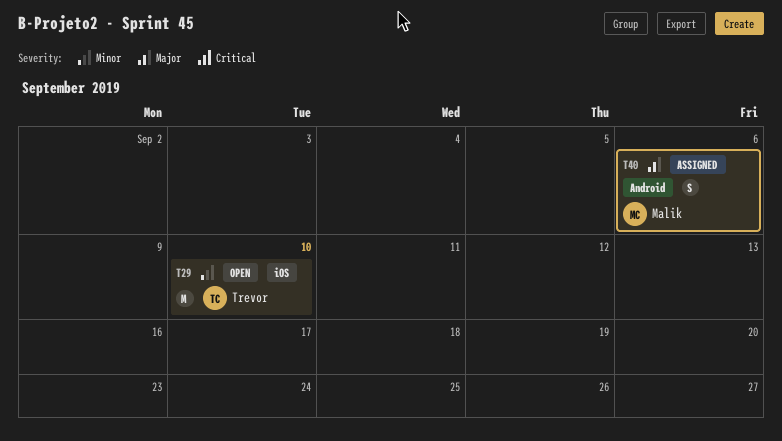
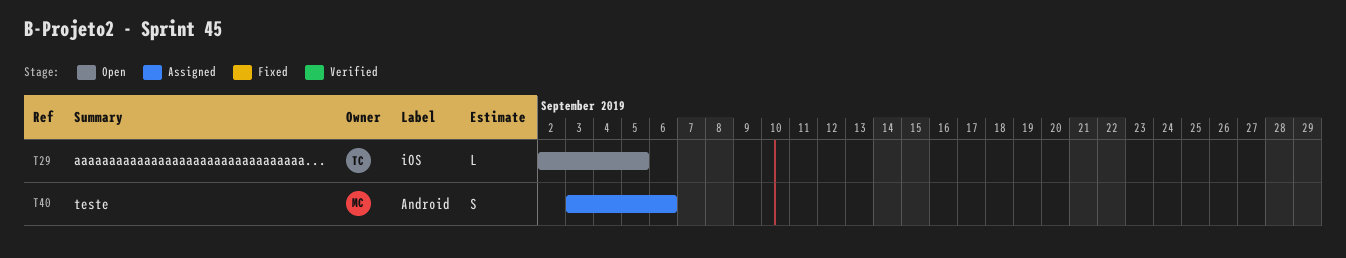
T29, estimate: M -> L
T29, due: Sep 10 -> Sep 5

